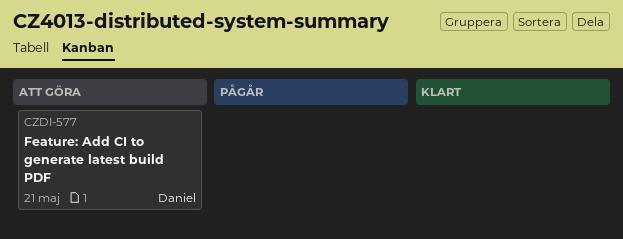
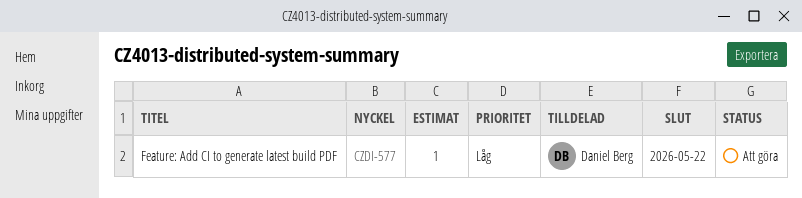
CZDI-577, due: May 21 -> May 22

